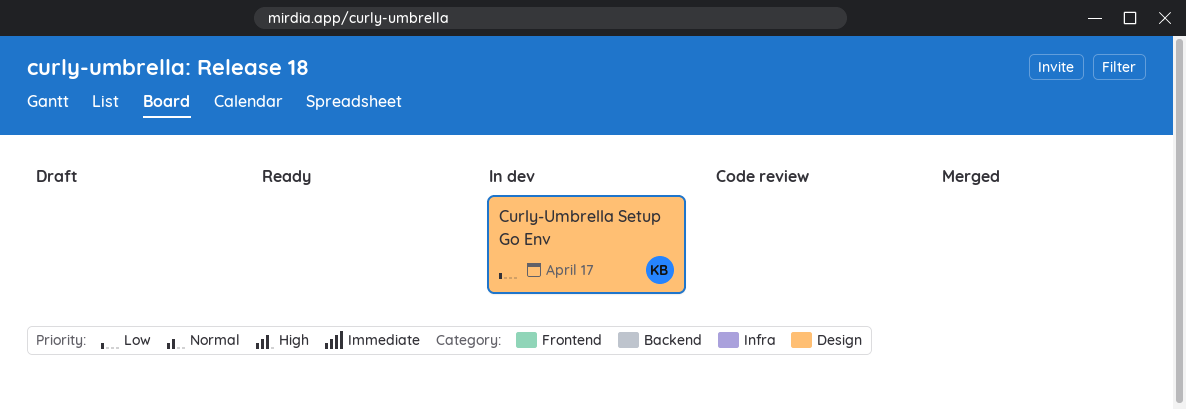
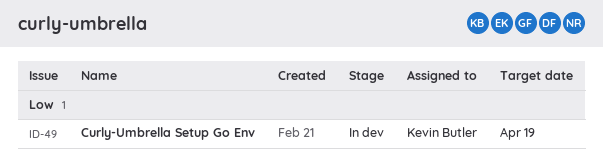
Curly-Umbrella Setup Go Env, due: Apr 17 -> Apr 19

